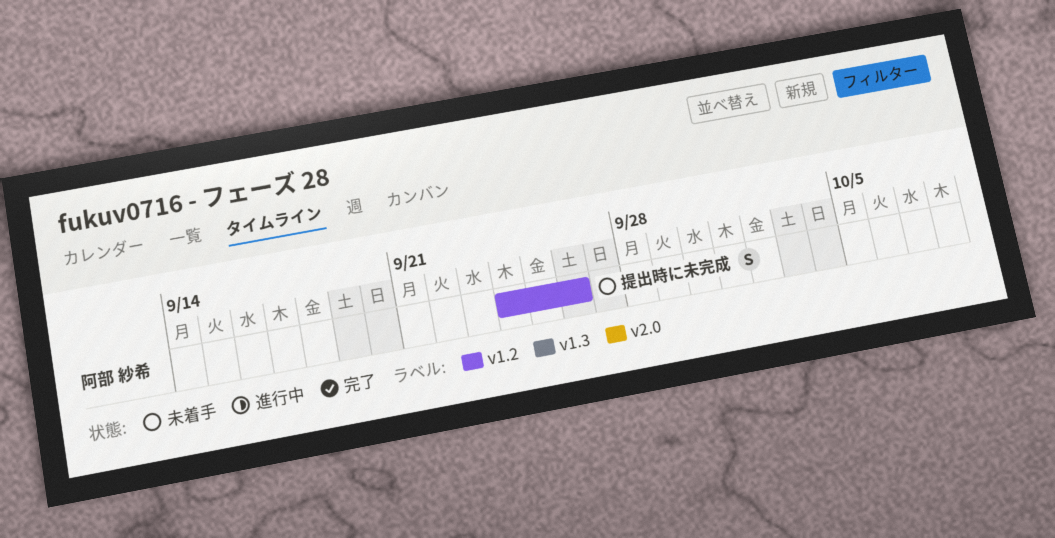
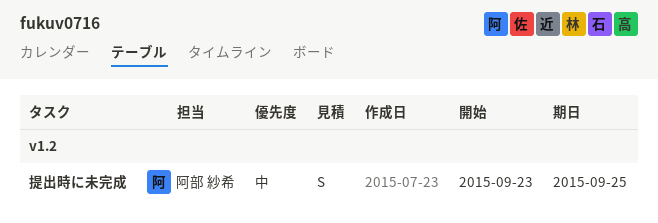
提出時に未完成, start: Sep 24 -> Sep 23
提出時に未完成, due: Sep 26 -> Sep 25

